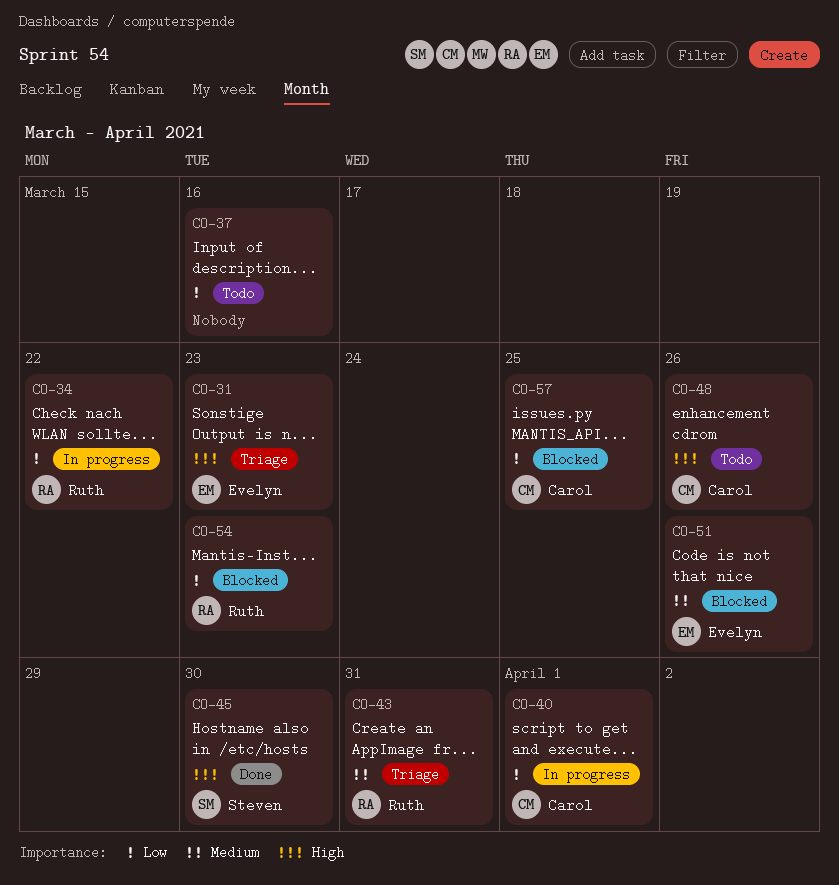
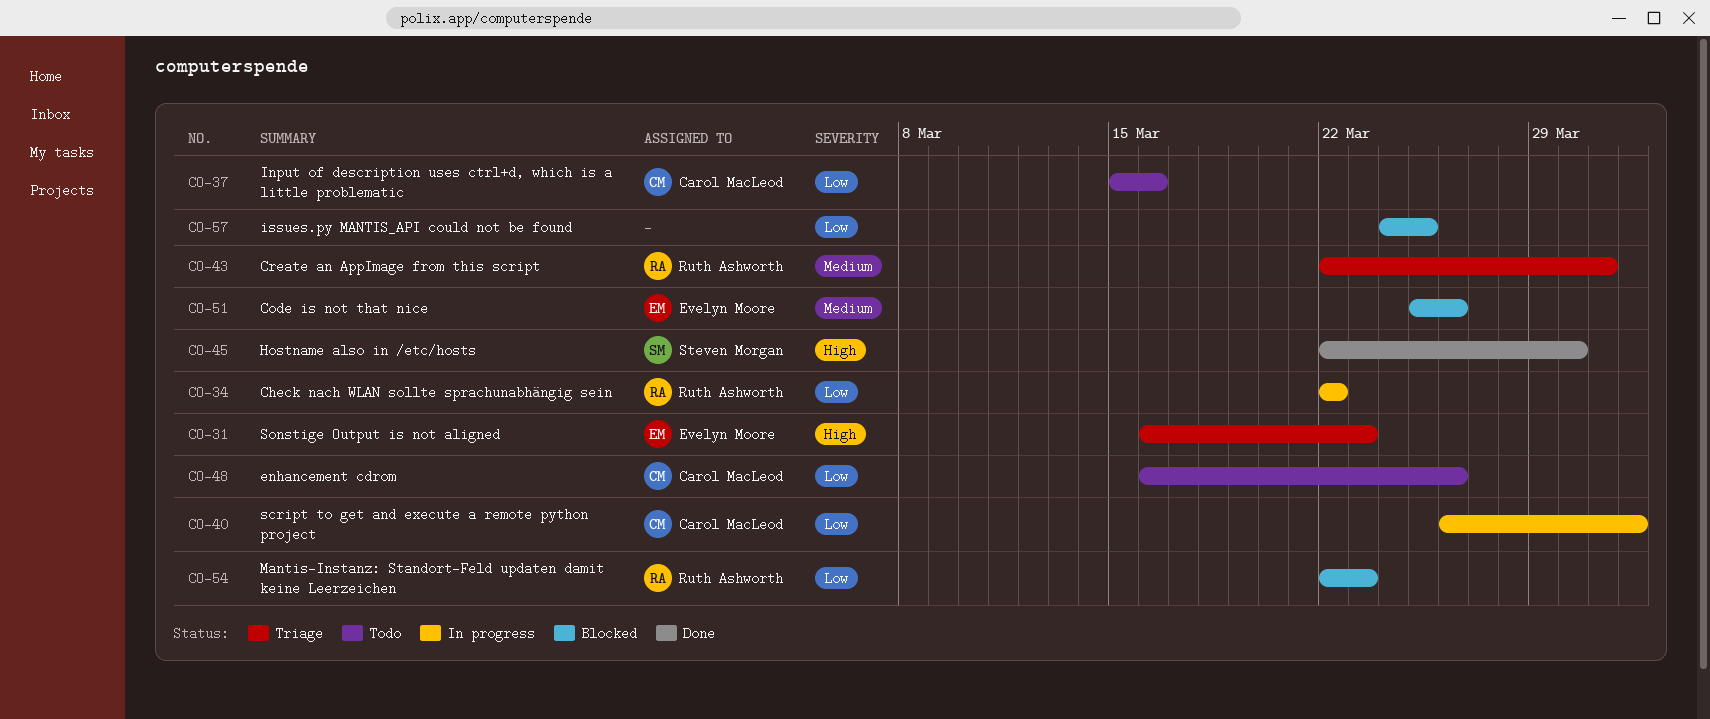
CO-37, owner: none -> Carol MacLeod
CO-48, priority: High -> Low
CO-57, owner: Carol MacLeod -> none

